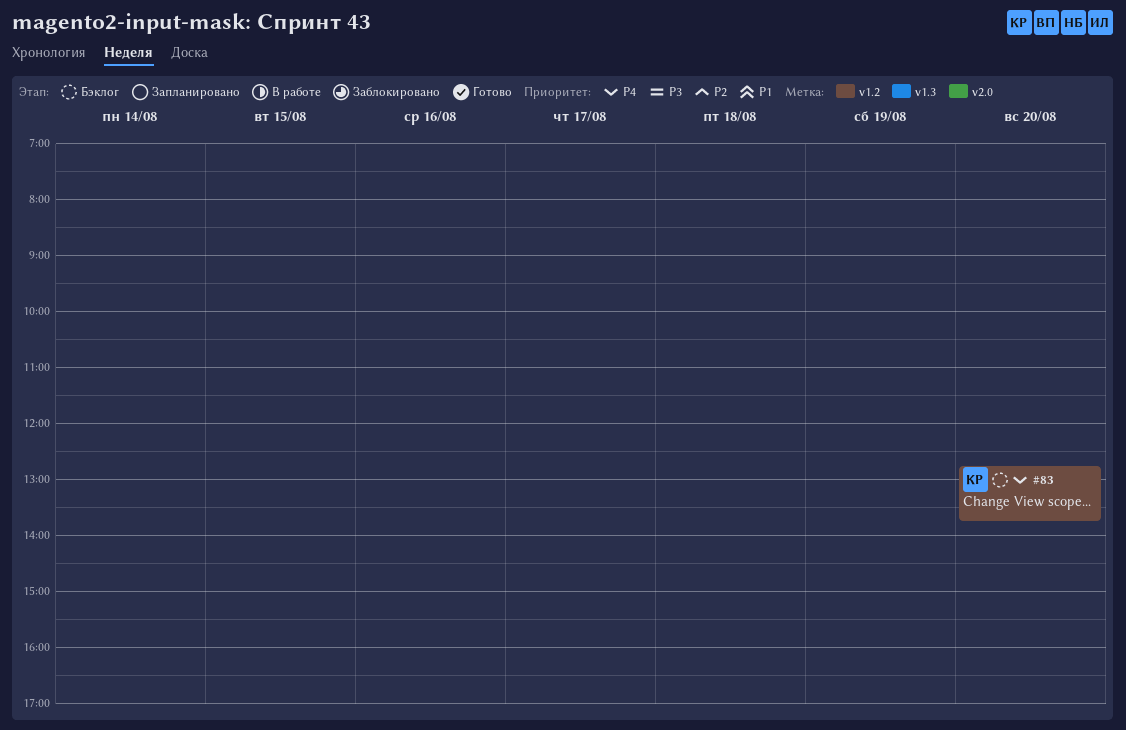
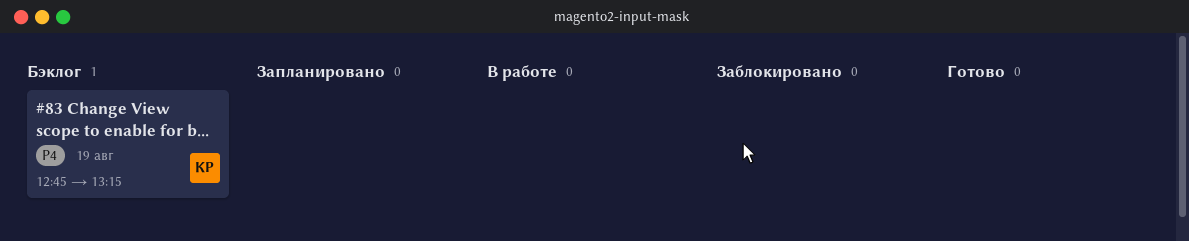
#83, day: Aug 20 -> Aug 19
#83, ends: 13:45 -> 13:15

